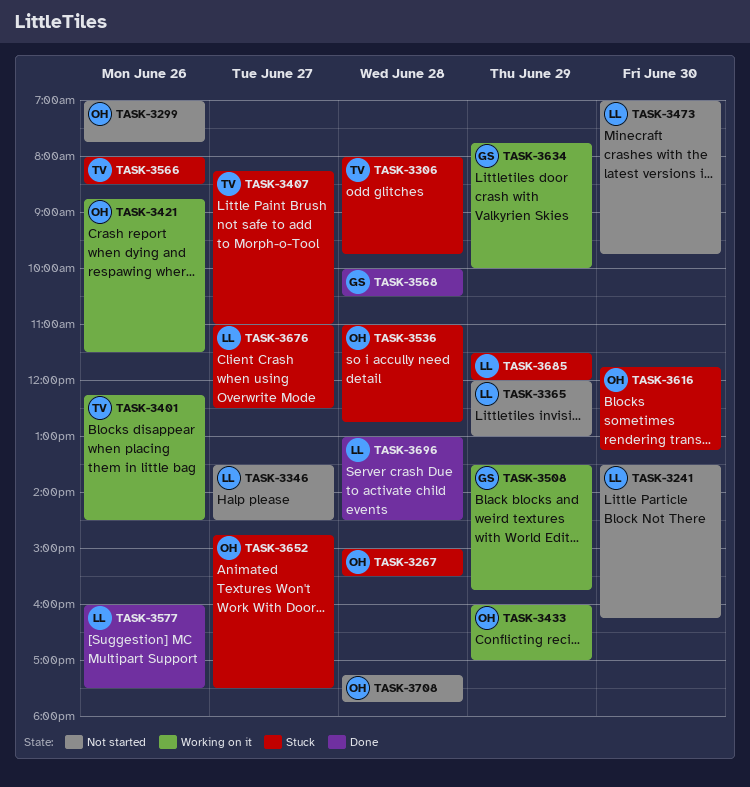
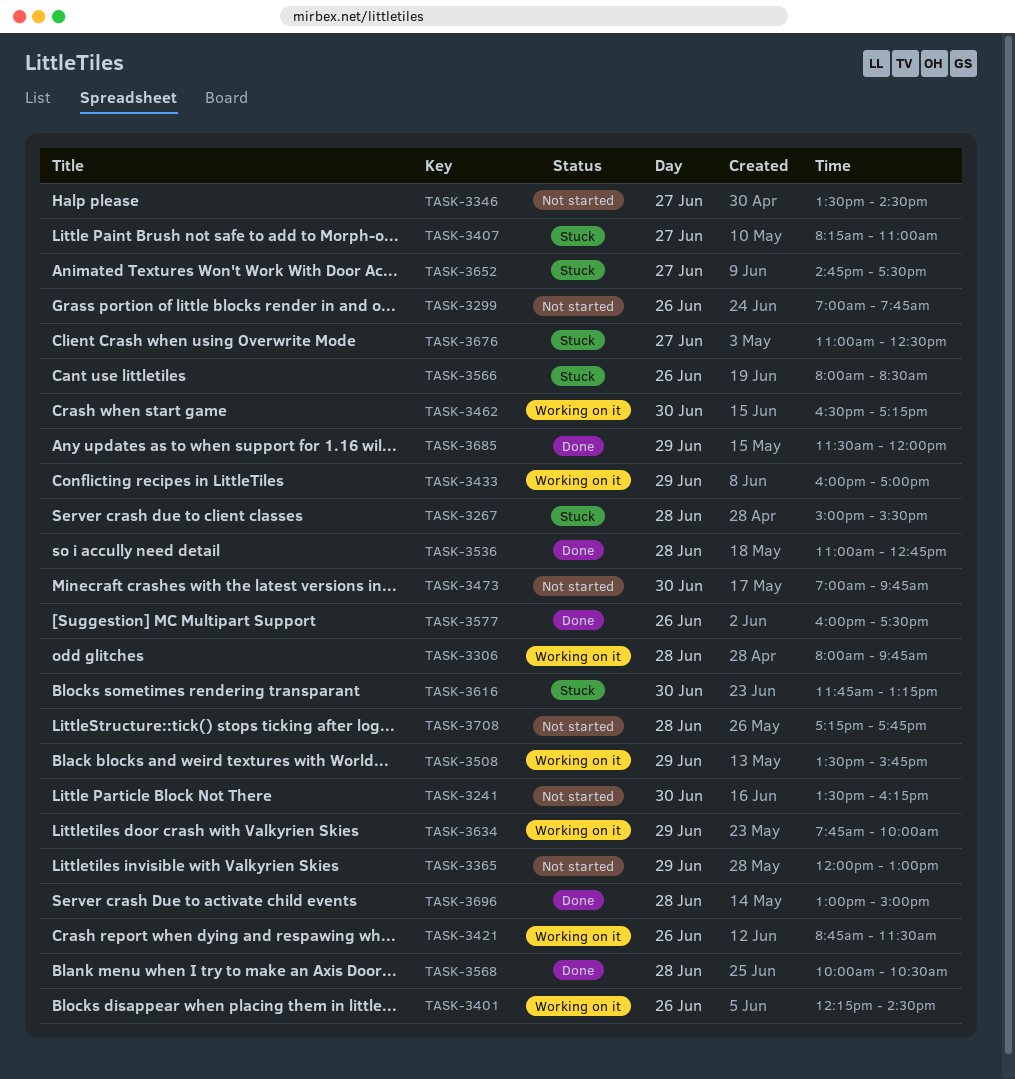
TASK-3306, status: Stuck -> Working on it
TASK-3462: none -> present
TASK-3536, status: Stuck -> Done
TASK-3685, status: Stuck -> Done
TASK-3696, ends: 14:30 -> 15:00

